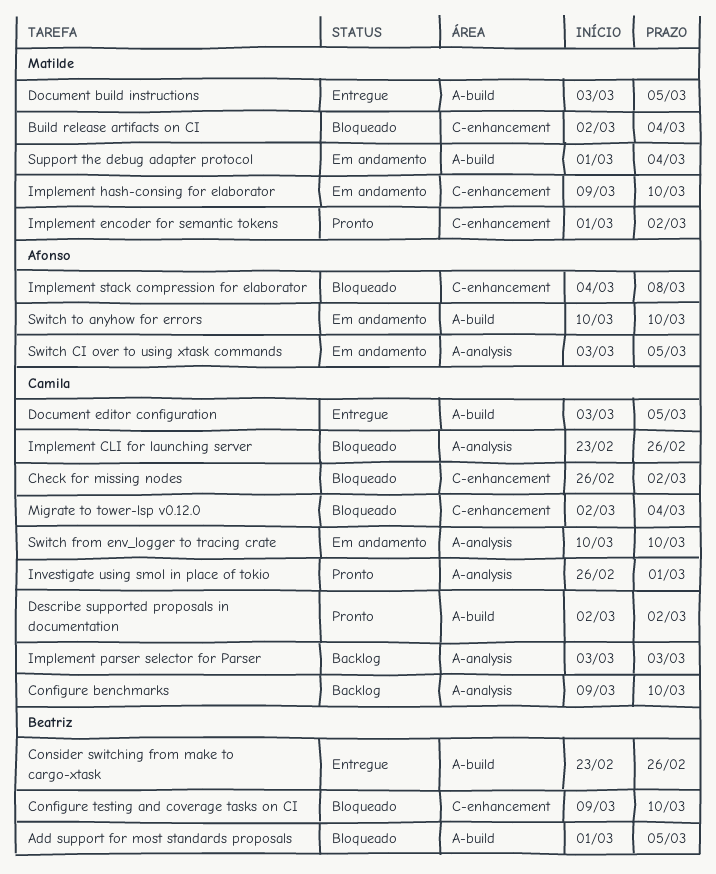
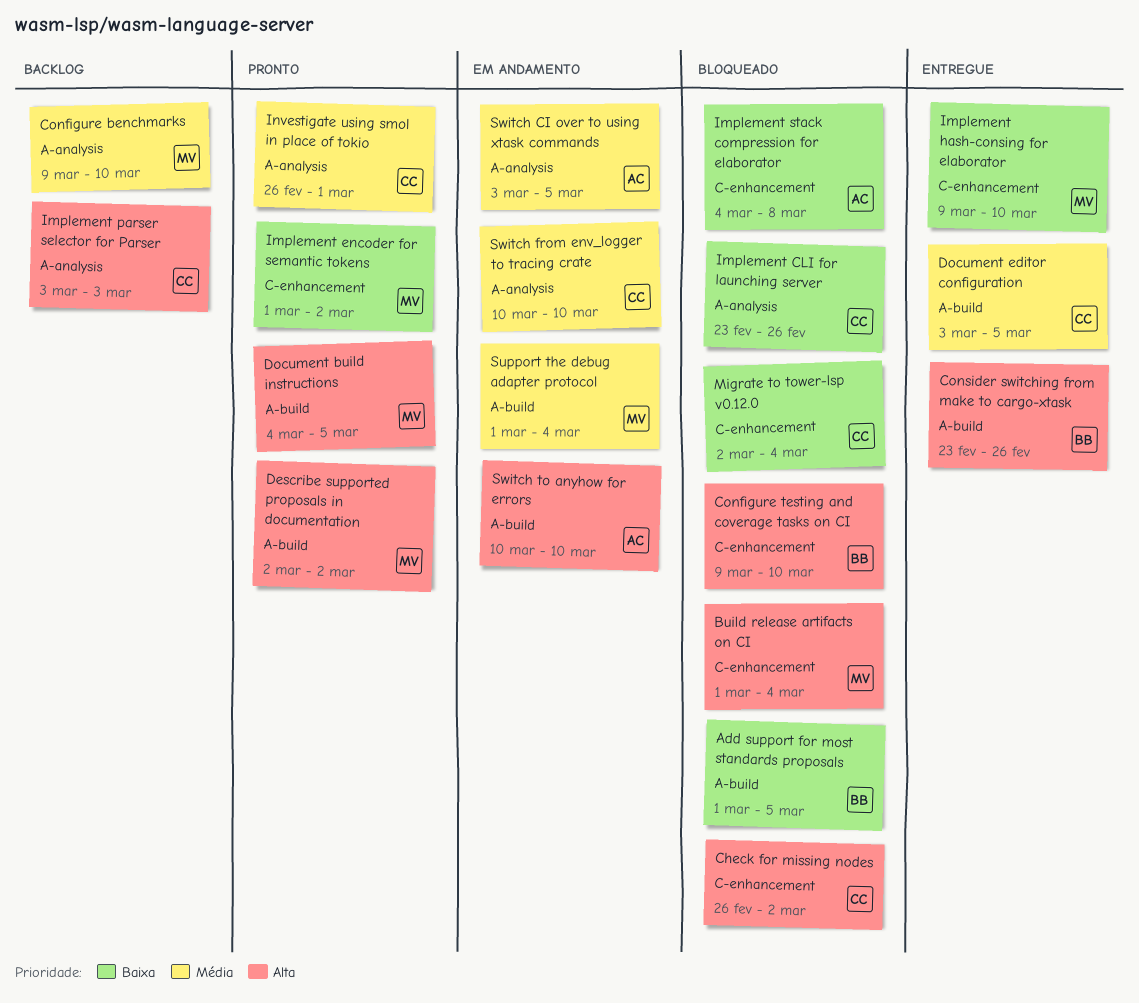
Build release artifacts on CI, start: Mar 2 -> Mar 1
Configure benchmarks, owner: Camila -> Matilde
Describe supported proposals in documentation, owner: Camila -> Matilde
Document build instructions, status: Entregue -> Pronto
Document build instructions, start: Mar 3 -> Mar 4
Implement hash-consing for elaborator, status: Em andamento -> Entregue

